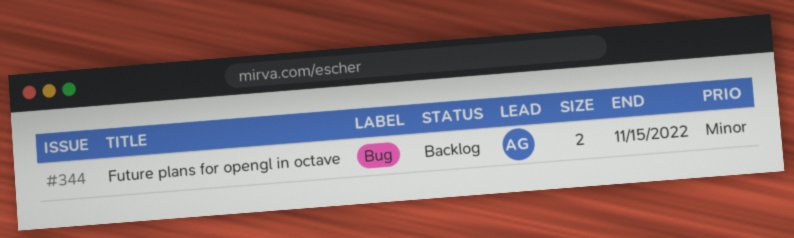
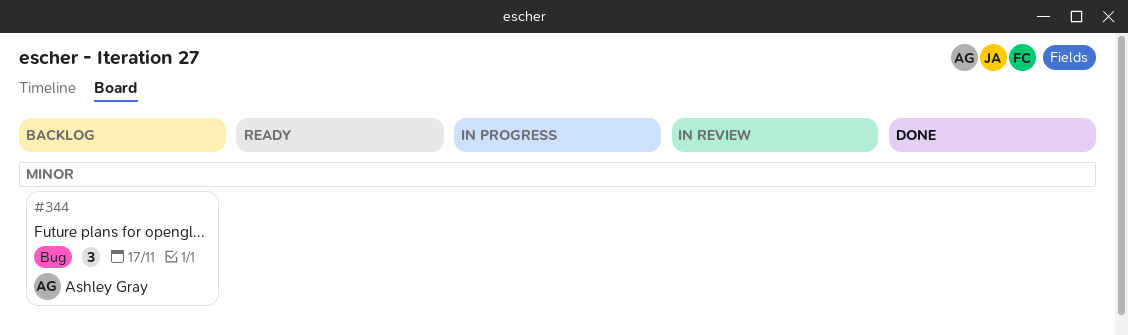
#344, estimate: 2 -> 3
#344, due: Nov 15 -> Nov 17

